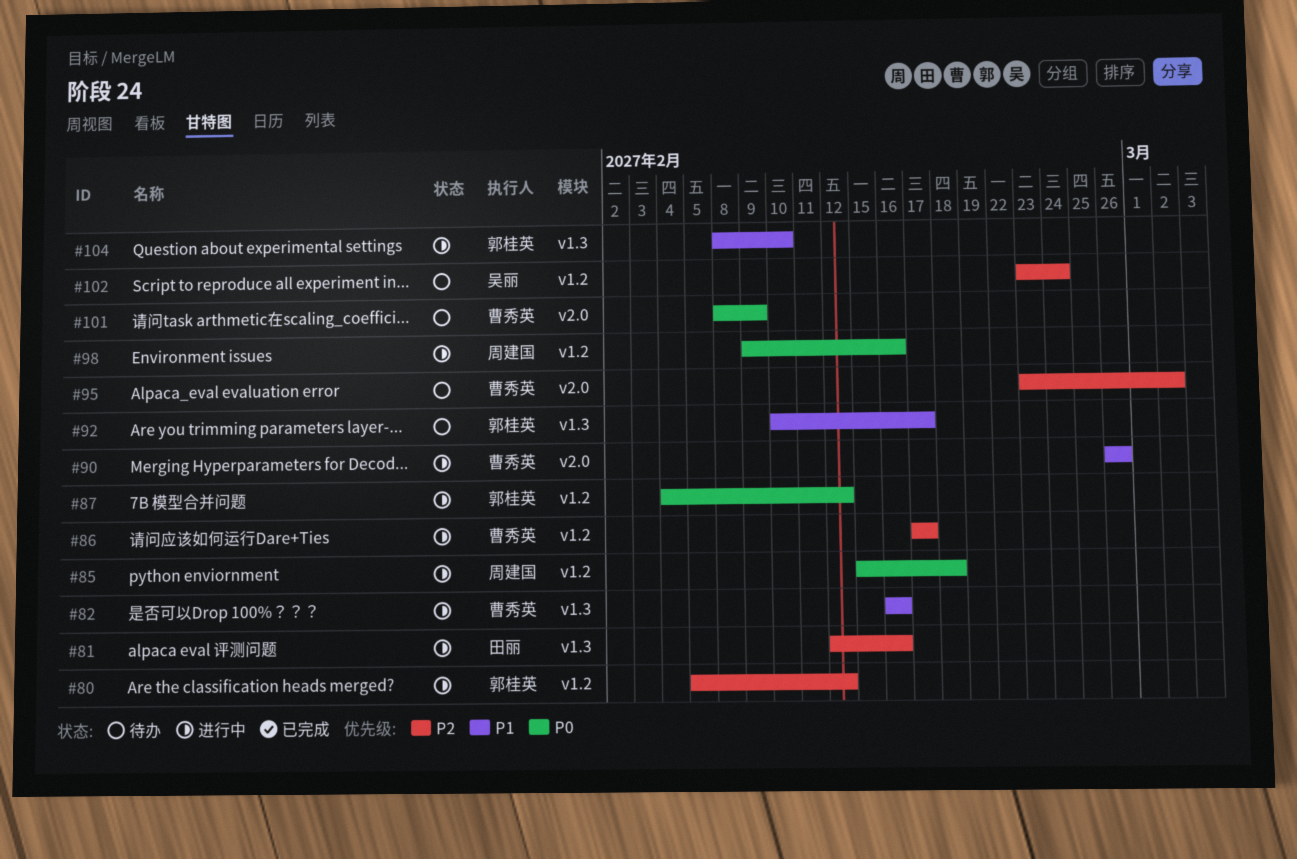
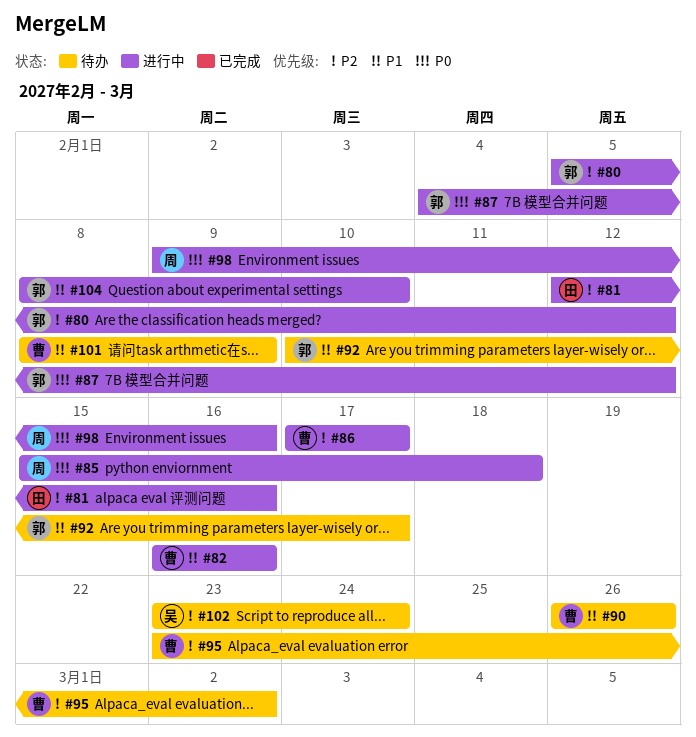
#90, status: 进行中 -> 待办
#101, priority: P0 -> P1

